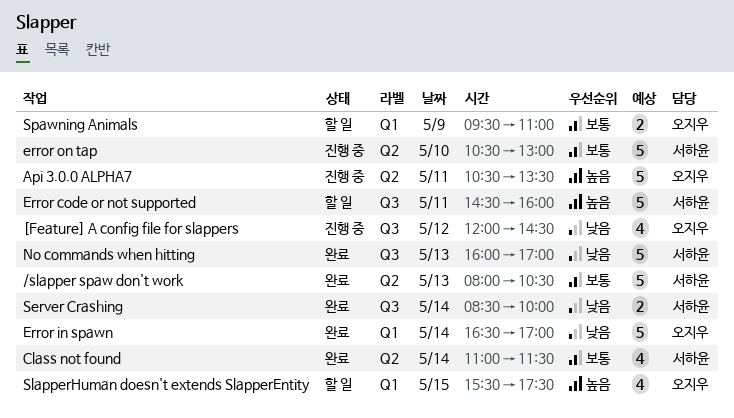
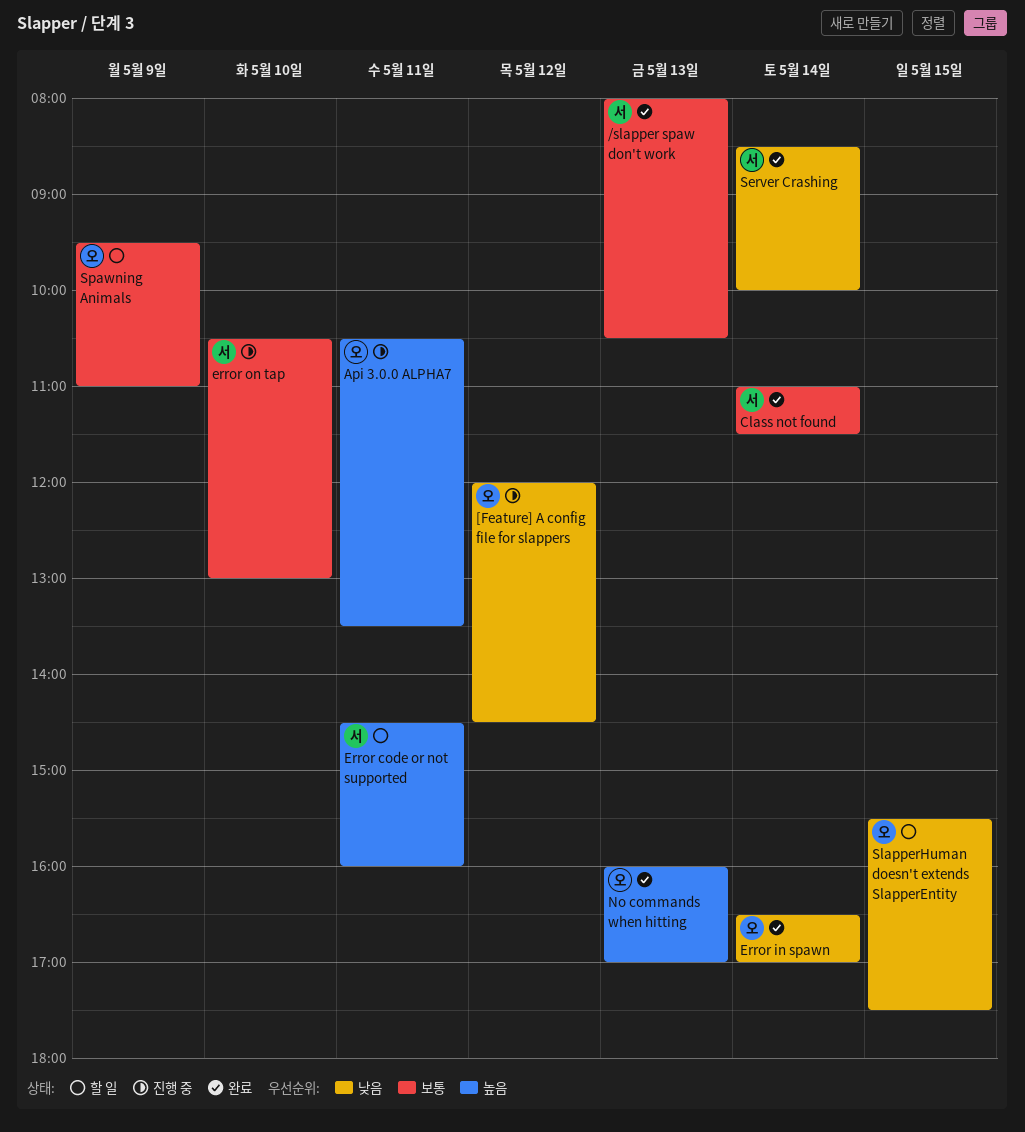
No commands when hitting, owner: 서하윤 -> 오지우
No commands when hitting, priority: 낮음 -> 높음
SlapperHuman doesn't extends SlapperEntity, priority: 높음 -> 낮음

